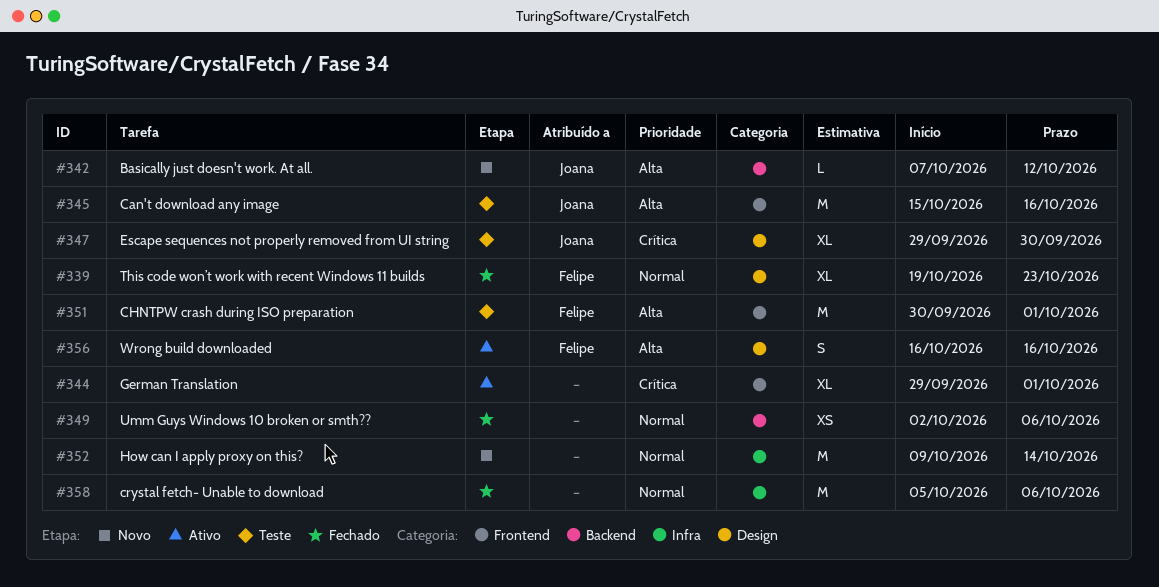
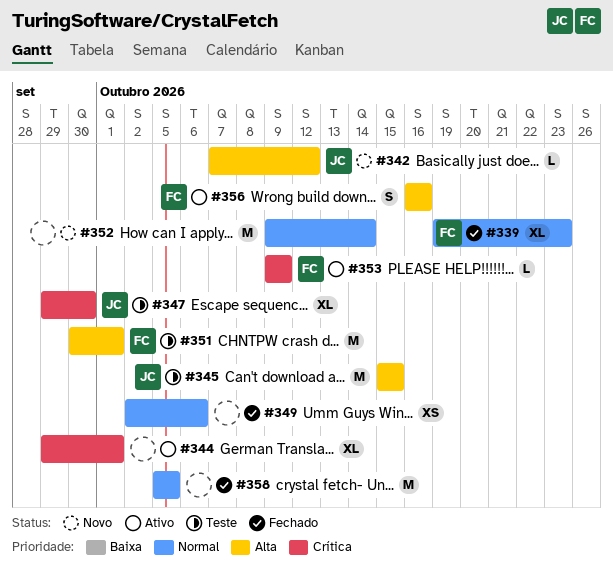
#345, due: Oct 16 -> Oct 15
#353: none -> present
#358, due: Oct 6 -> Oct 5

